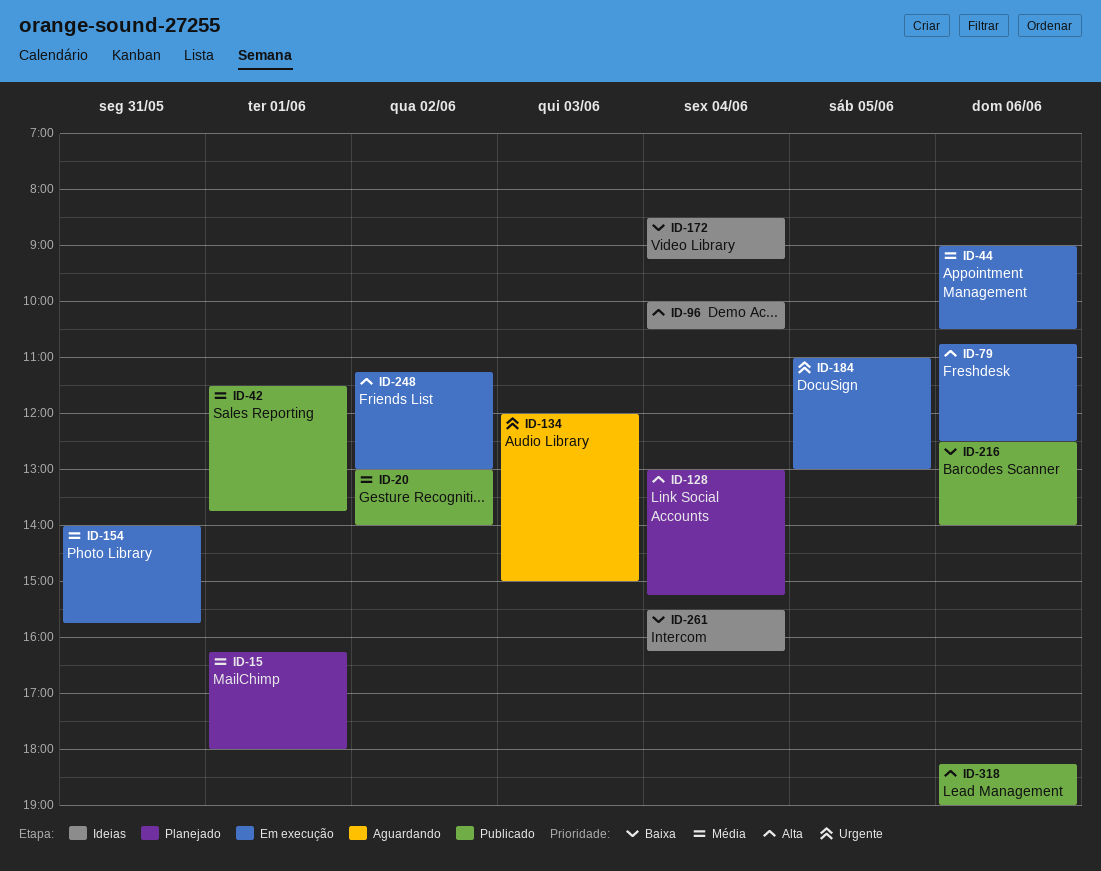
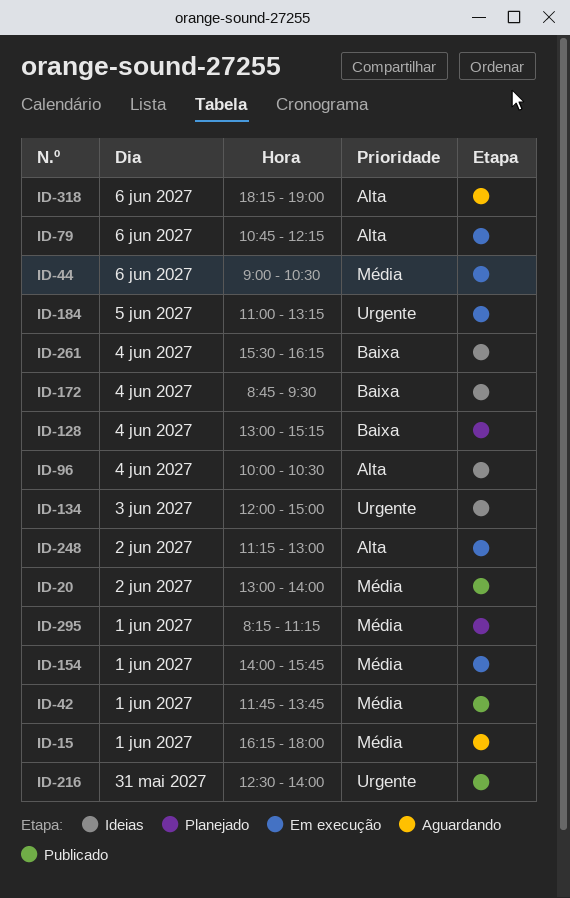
ID-15, status: Planejado -> Aguardando
ID-42, begins: 11:30 -> 11:45
ID-79, ends: 12:30 -> 12:15
ID-128, priority: Alta -> Baixa
ID-134, status: Aguardando -> Ideias
ID-154, day: May 31 -> Jun 1
ID-172, begins: 08:30 -> 08:45
ID-172, ends: 09:15 -> 09:30
ID-184, ends: 13:00 -> 13:15
ID-216, priority: Baixa -> Urgente
ID-216, day: Jun 6 -> May 31
ID-295: none -> present
ID-318, status: Publicado -> Aguardando

